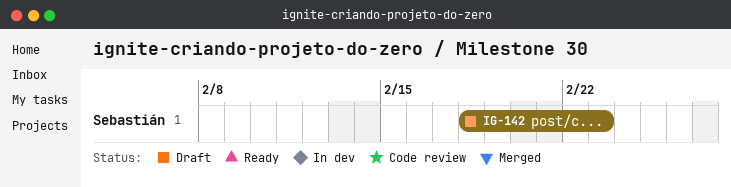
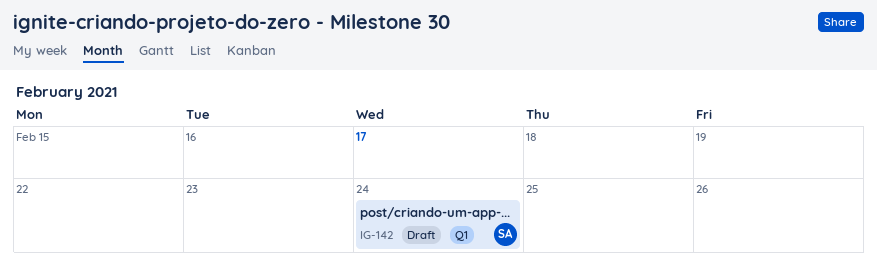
IG-142, due: Feb 23 -> Feb 24

